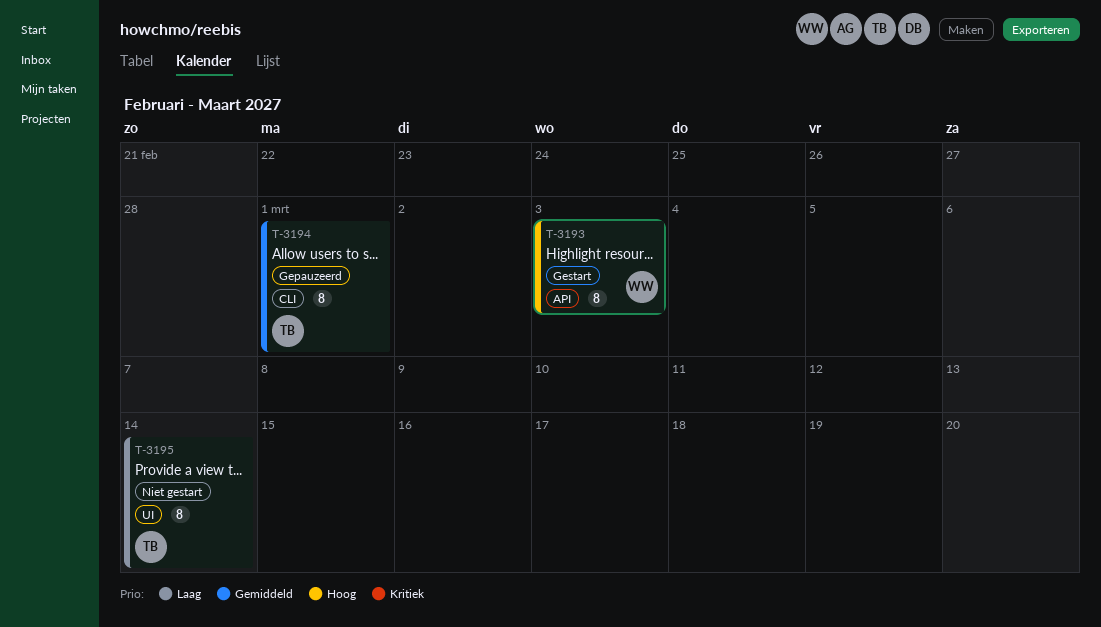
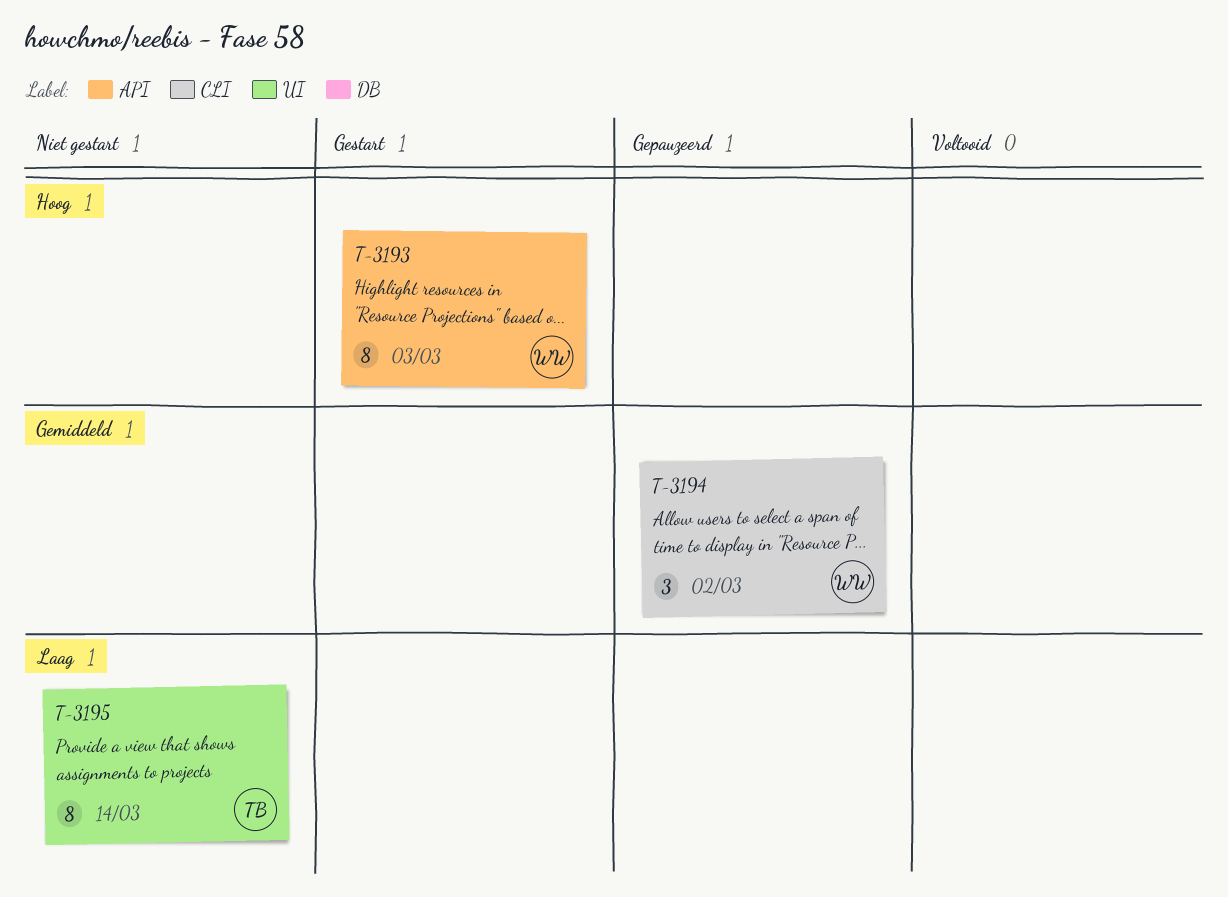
T-3194, owner: TB -> WW
T-3194, estimate: 8 -> 3
T-3194, due: Mar 1 -> Mar 2

